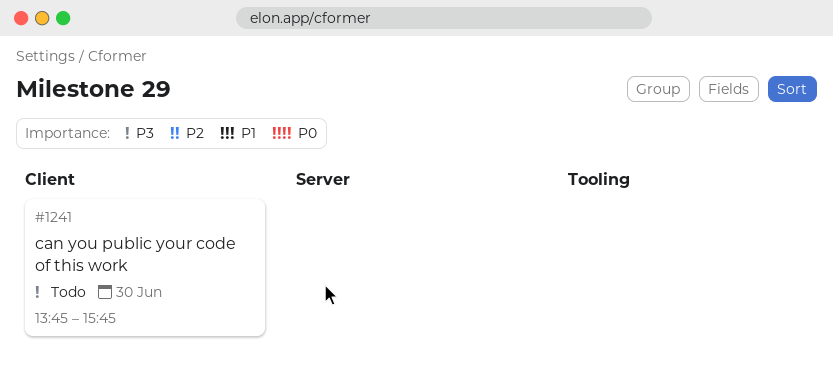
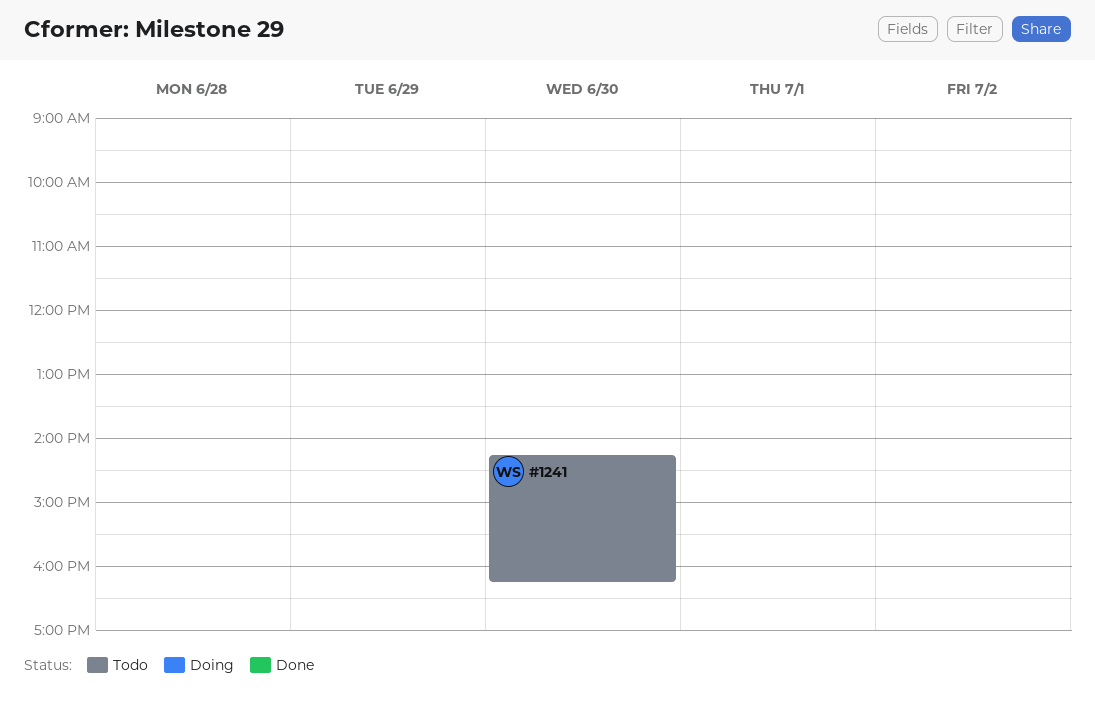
#1241, begins: 13:45 -> 14:15
#1241, ends: 15:45 -> 16:15

